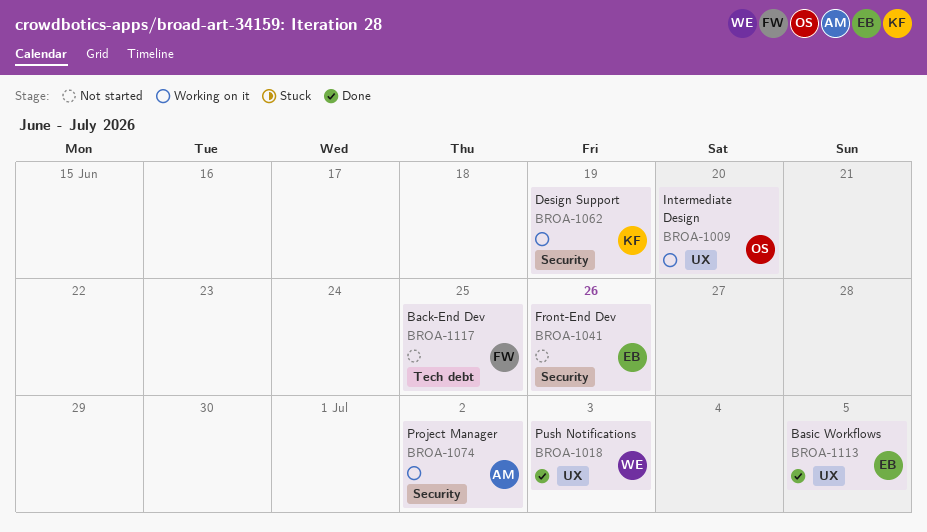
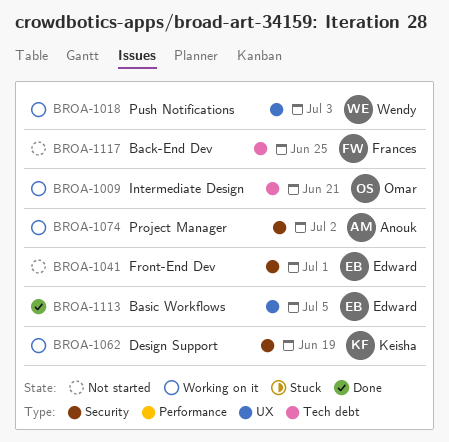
BROA-1009, label: UX -> Tech debt
BROA-1009, due: Jun 20 -> Jun 21
BROA-1018, status: Done -> Working on it
BROA-1041, due: Jun 26 -> Jul 1

